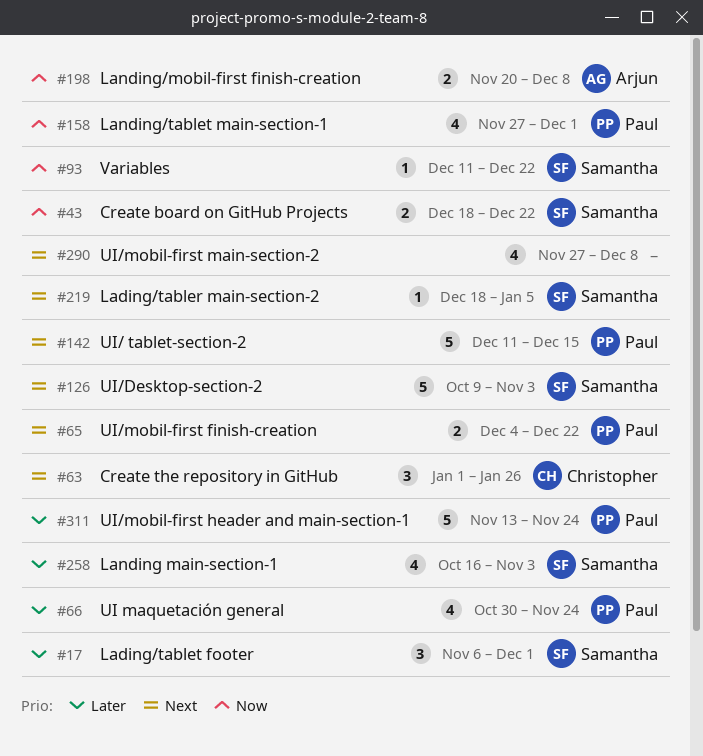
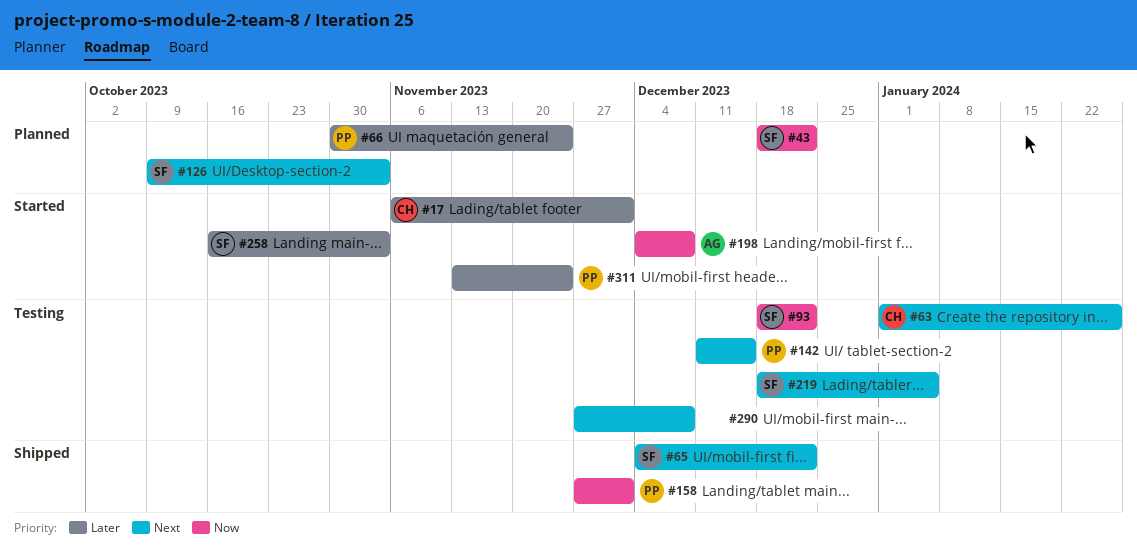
#17, owner: Samantha -> Christopher
#65, owner: Paul -> Samantha
#93, start: Dec 11 -> Dec 18
#198, start: Nov 20 -> Dec 4

